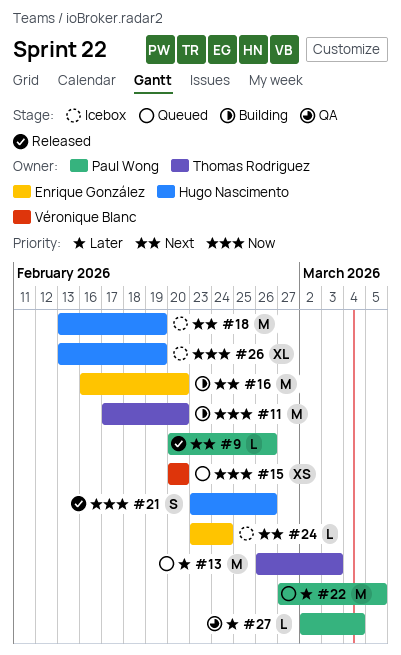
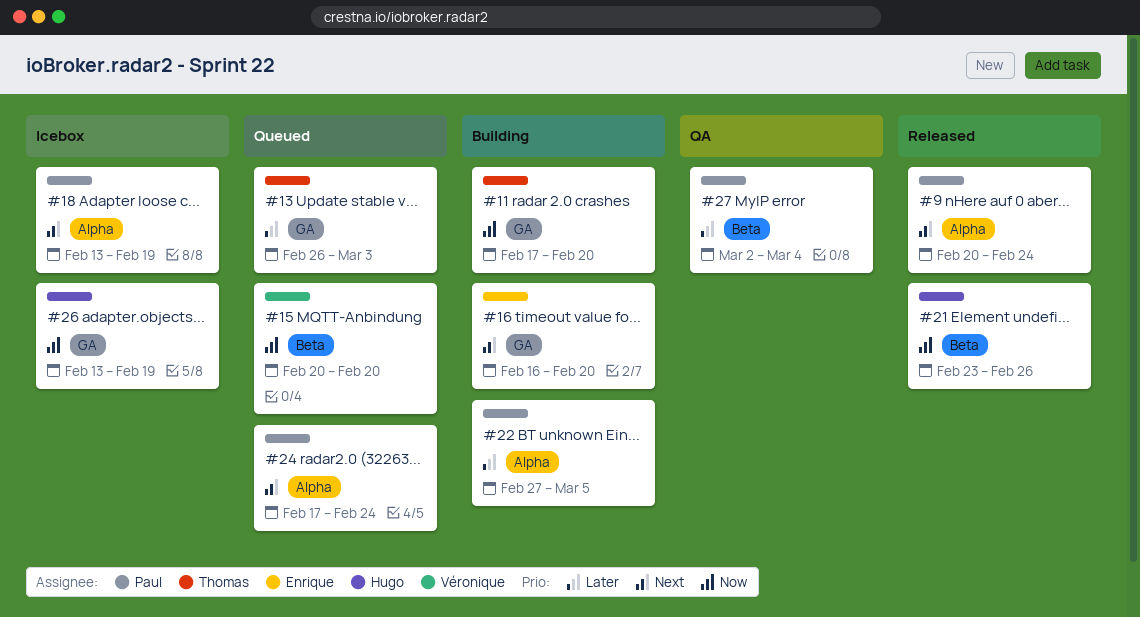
#9, due: Feb 26 -> Feb 24
#18, owner: Hugo Nascimento -> Paul Wong
#22, status: Queued -> Building
#24, status: Icebox -> Queued
#24, owner: Enrique González -> Paul Wong
#24, start: Feb 23 -> Feb 17

